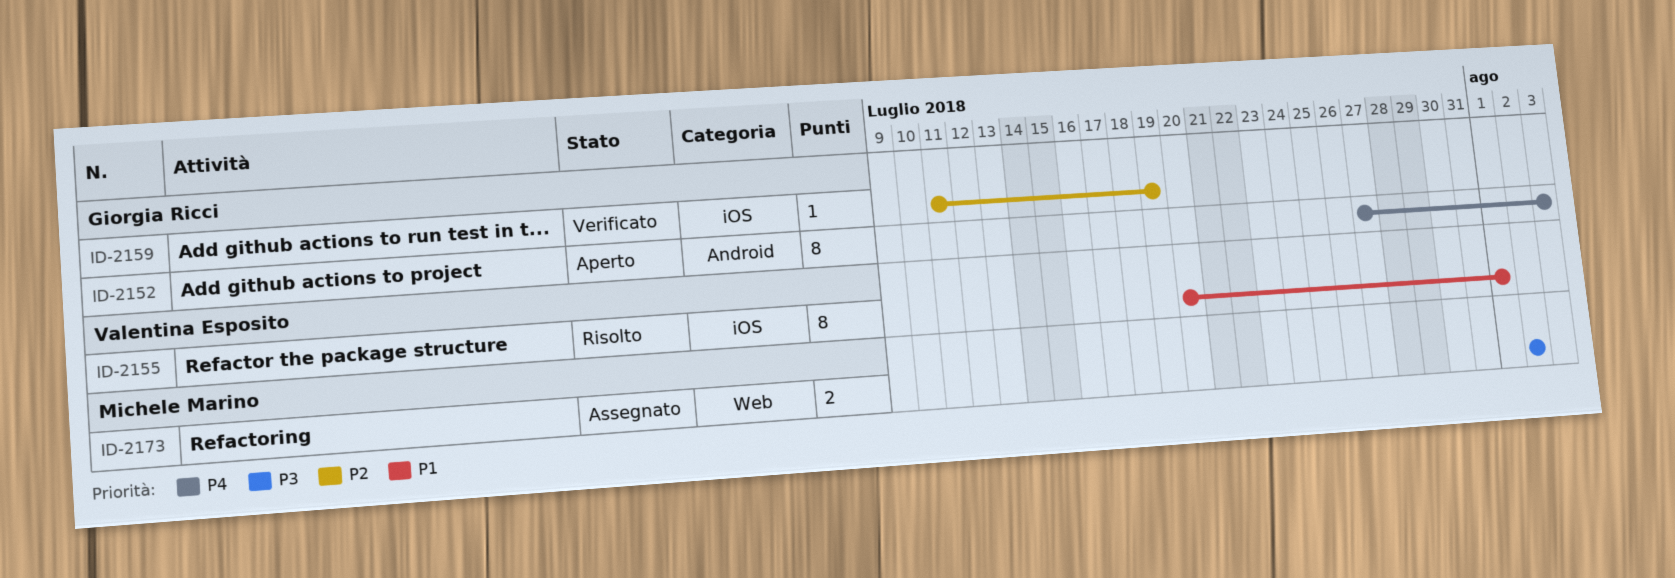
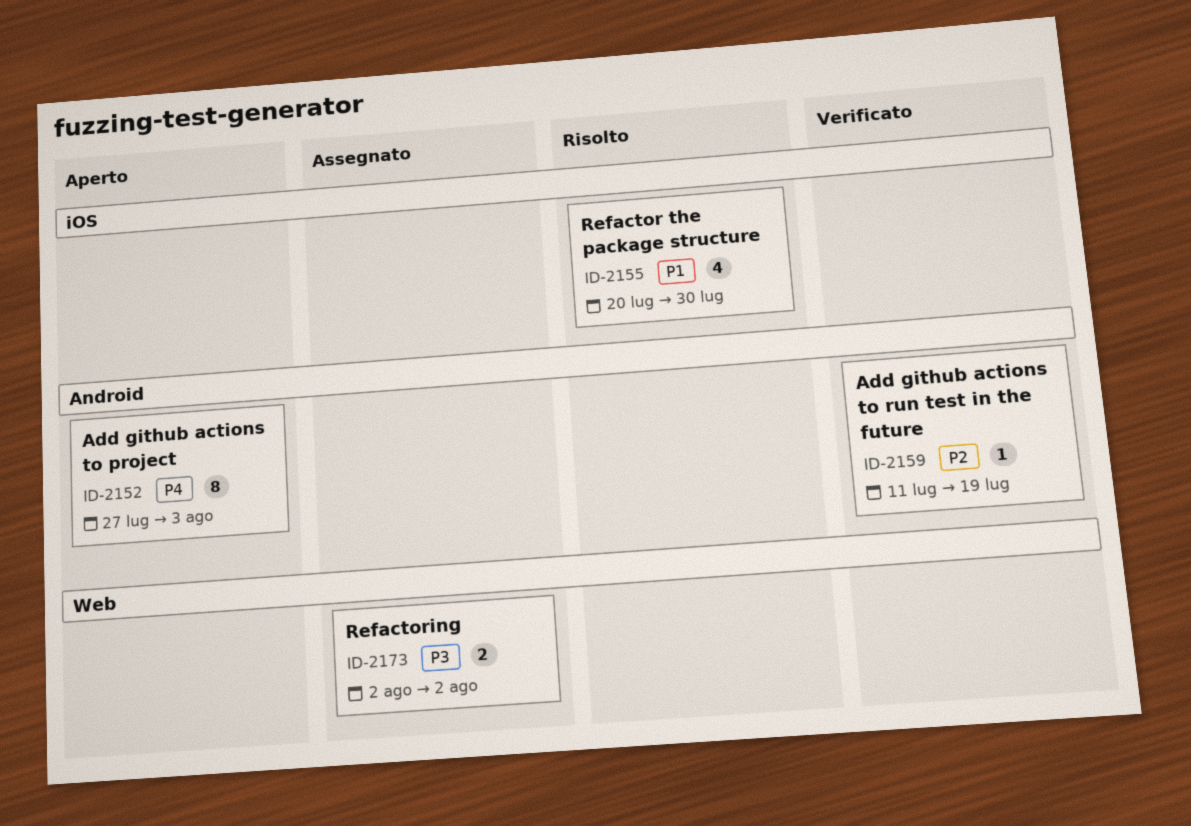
ID-2155, estimate: 8 -> 4
ID-2155, due: Aug 1 -> Jul 30
ID-2159, label: iOS -> Android

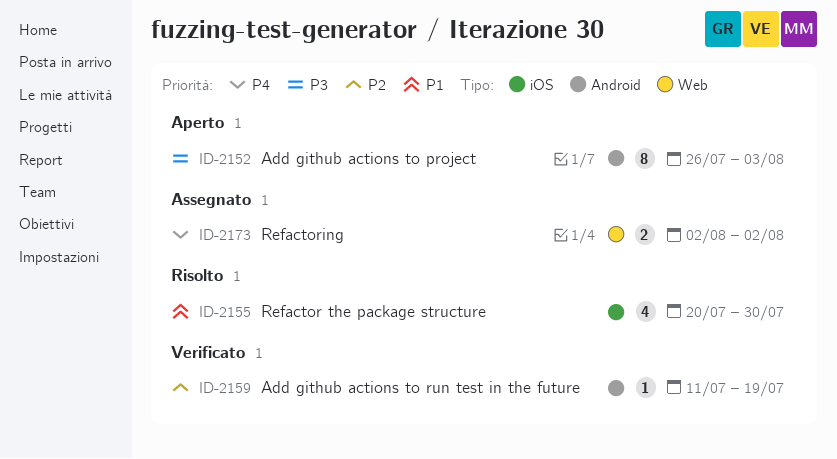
ID-2152, priority: P4 -> P3
ID-2152, start: Jul 27 -> Jul 26
ID-2173, priority: P3 -> P4

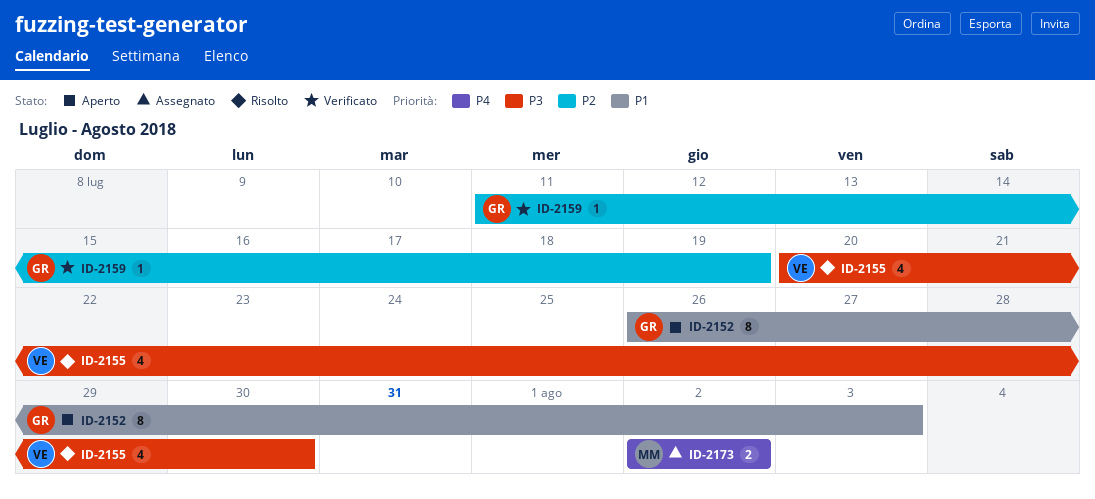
ID-2152, priority: P3 -> P1
ID-2155, priority: P1 -> P3

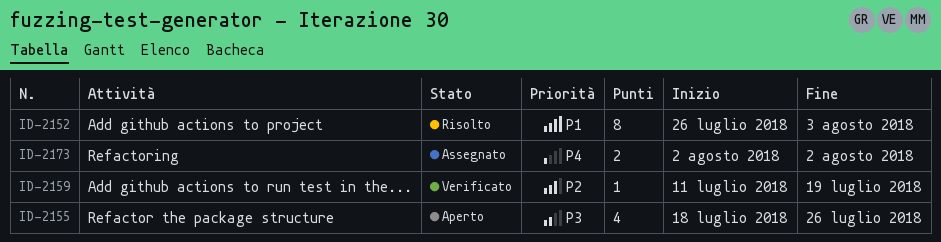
ID-2152, status: Aperto -> Risolto
ID-2155, status: Risolto -> Aperto
ID-2155, start: Jul 20 -> Jul 18
ID-2155, due: Jul 30 -> Jul 26

